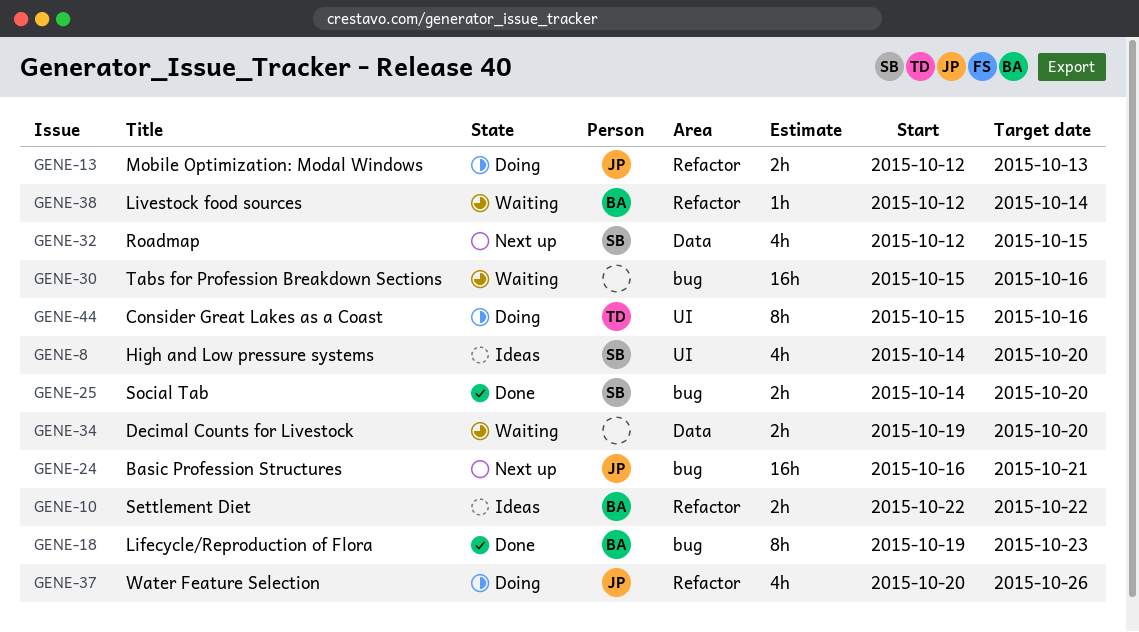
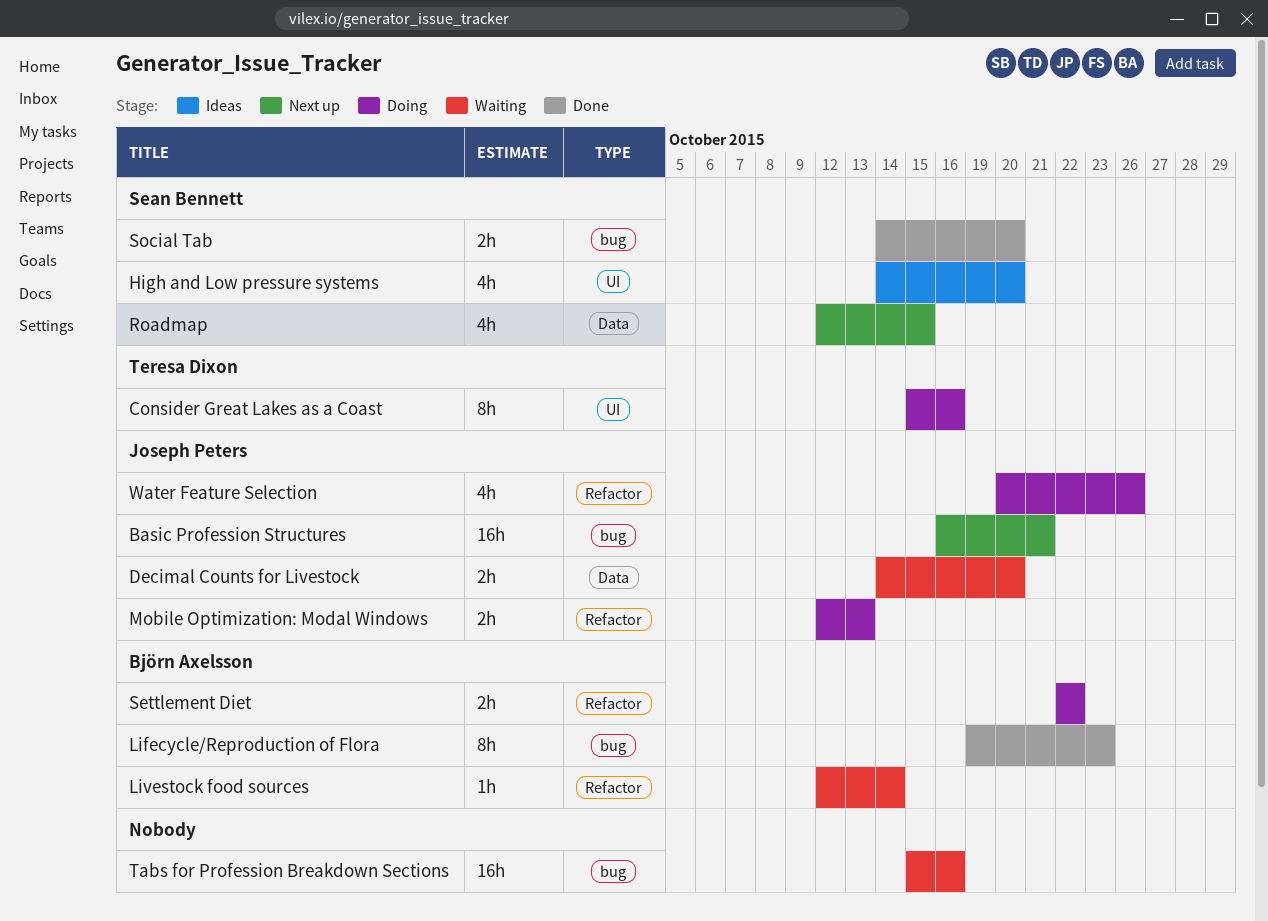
Decimal Counts for Livestock, owner: none -> Joseph Peters
Decimal Counts for Livestock, start: Oct 19 -> Oct 14
Settlement Diet, status: Ideas -> Doing

